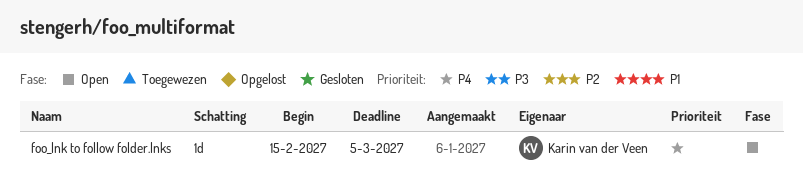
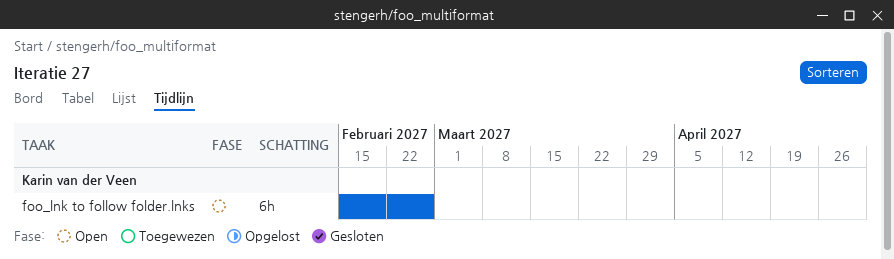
foo_lnk to follow folder.lnks, estimate: 1d -> 6h
foo_lnk to follow folder.lnks, due: Mar 5 -> Feb 26

